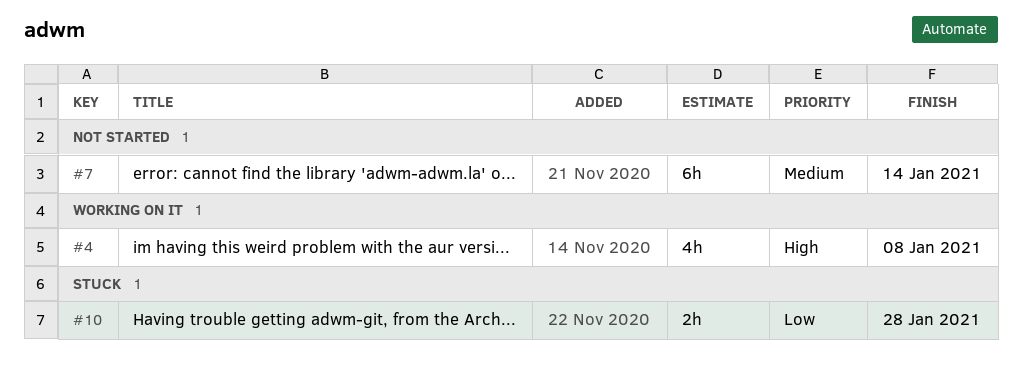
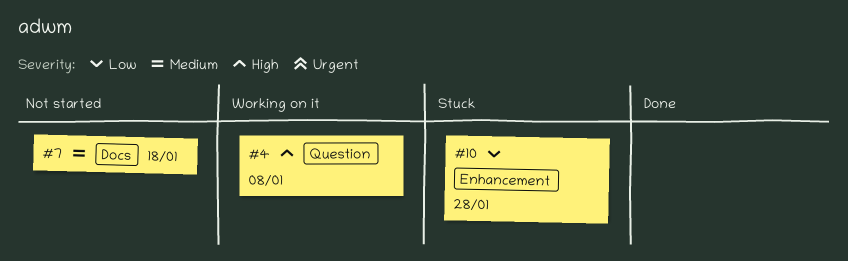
#7, due: Jan 14 -> Jan 18

